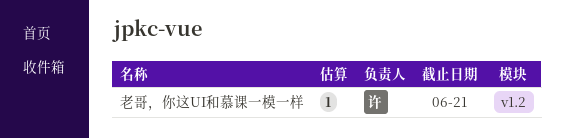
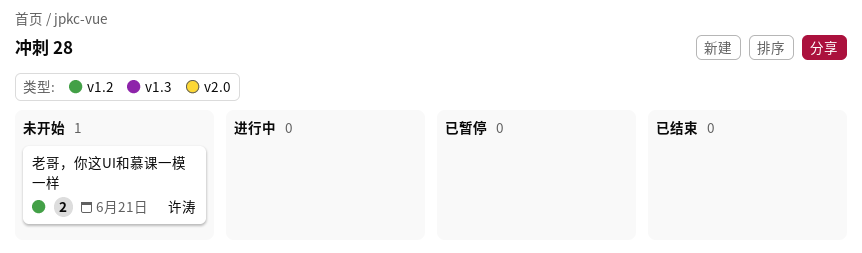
老哥，你这UI和慕课一模一样, estimate: 1 -> 2

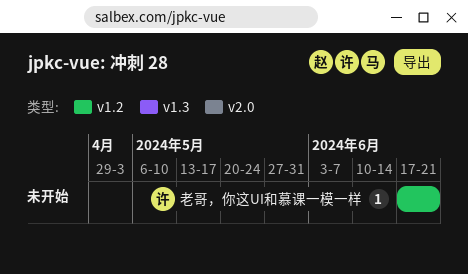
老哥，你这UI和慕课一模一样, estimate: 2 -> 1

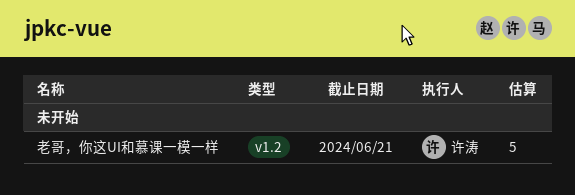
老哥，你这UI和慕课一模一样, estimate: 1 -> 5

